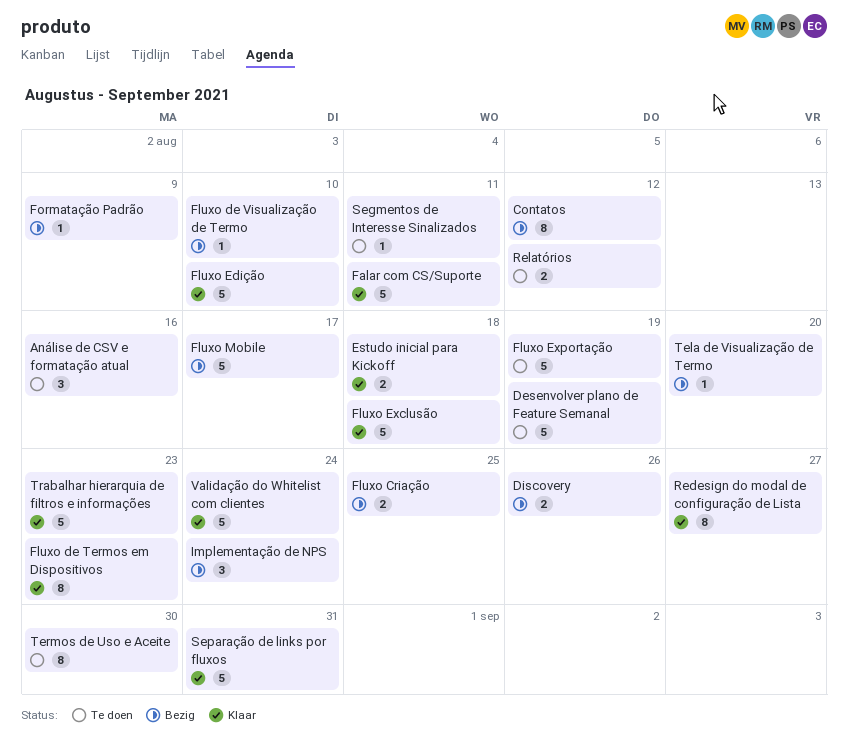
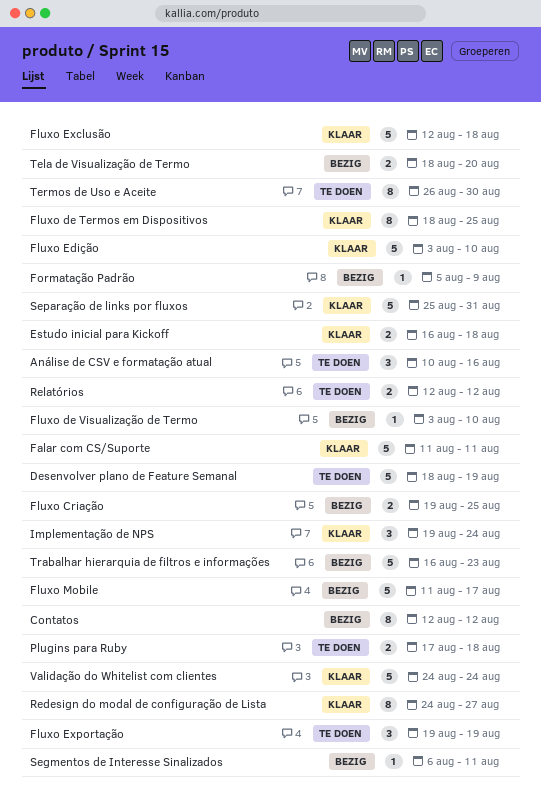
Discovery: present -> none
Fluxo de Termos em Dispositivos, due: Aug 23 -> Aug 25
Fluxo Exportação, estimate: 5 -> 3
Implementação de NPS, status: Bezig -> Klaar
Plugins para Ruby: none -> present
Segmentos de Interesse Sinalizados, status: Te doen -> Bezig
Tela de Visualização de Termo, estimate: 1 -> 2
Trabalhar hierarquia de filtros e informações, status: Klaar -> Bezig

